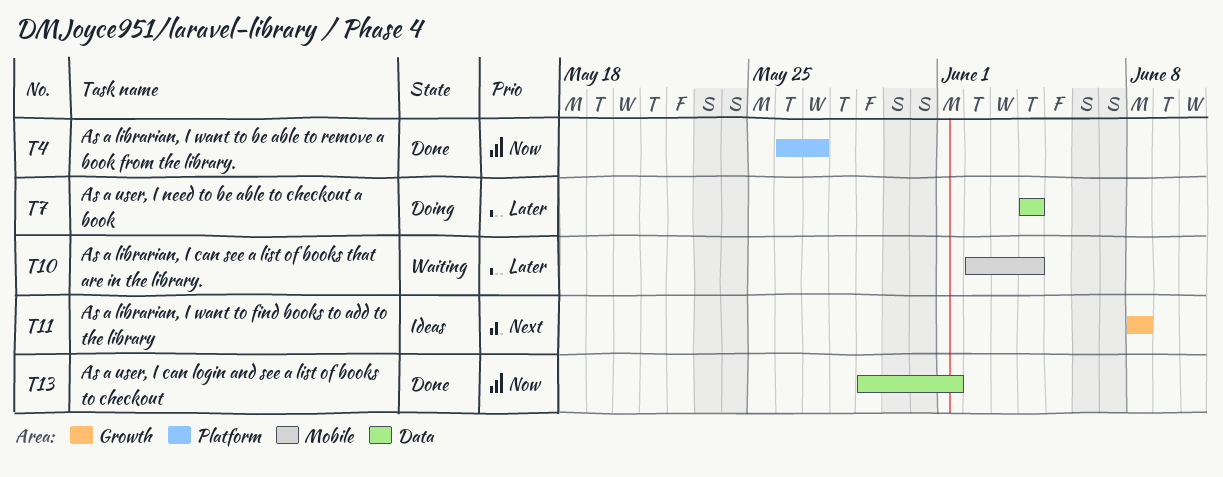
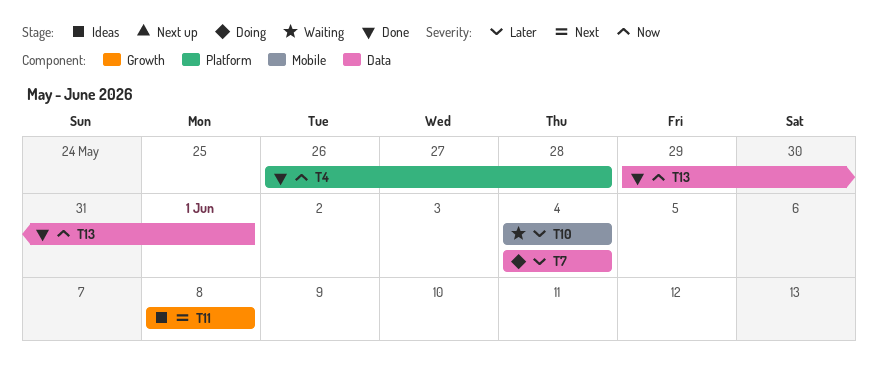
T4, due: May 27 -> May 28
T10, start: Jun 2 -> Jun 4

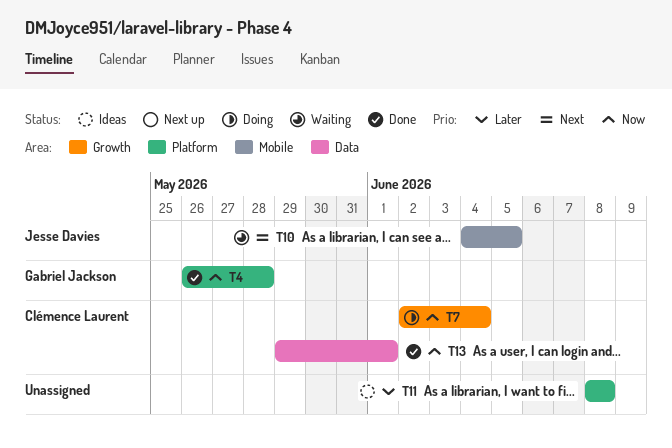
T7, priority: Later -> Now
T7, label: Data -> Growth
T7, start: Jun 4 -> Jun 2
T10, priority: Later -> Next
T10, due: Jun 4 -> Jun 5
T11, priority: Next -> Later
T11, label: Growth -> Platform

